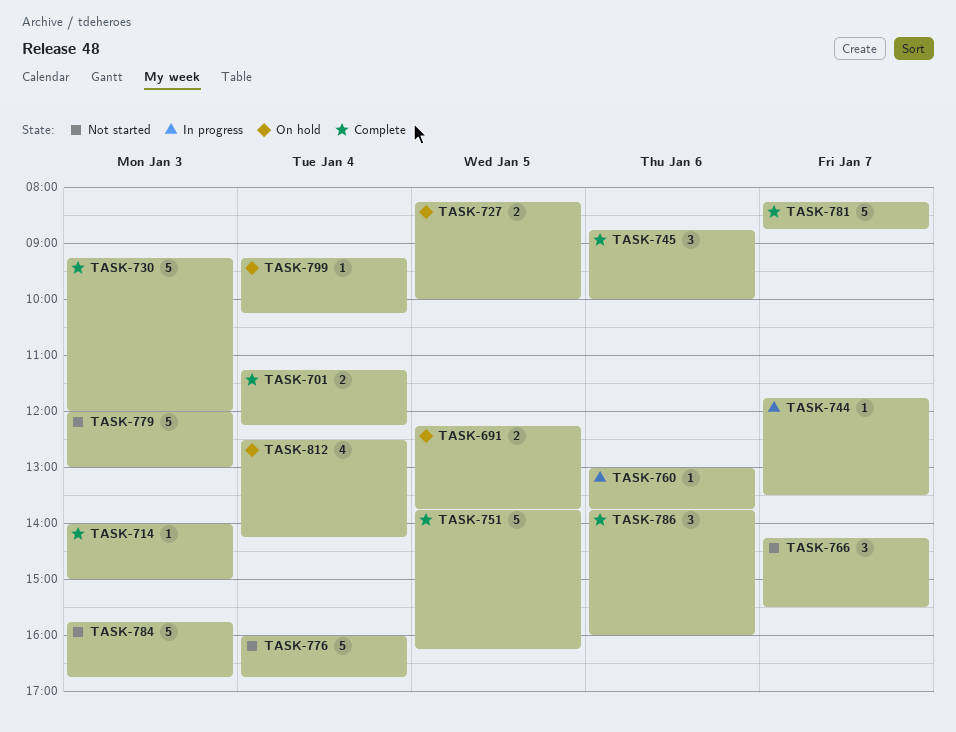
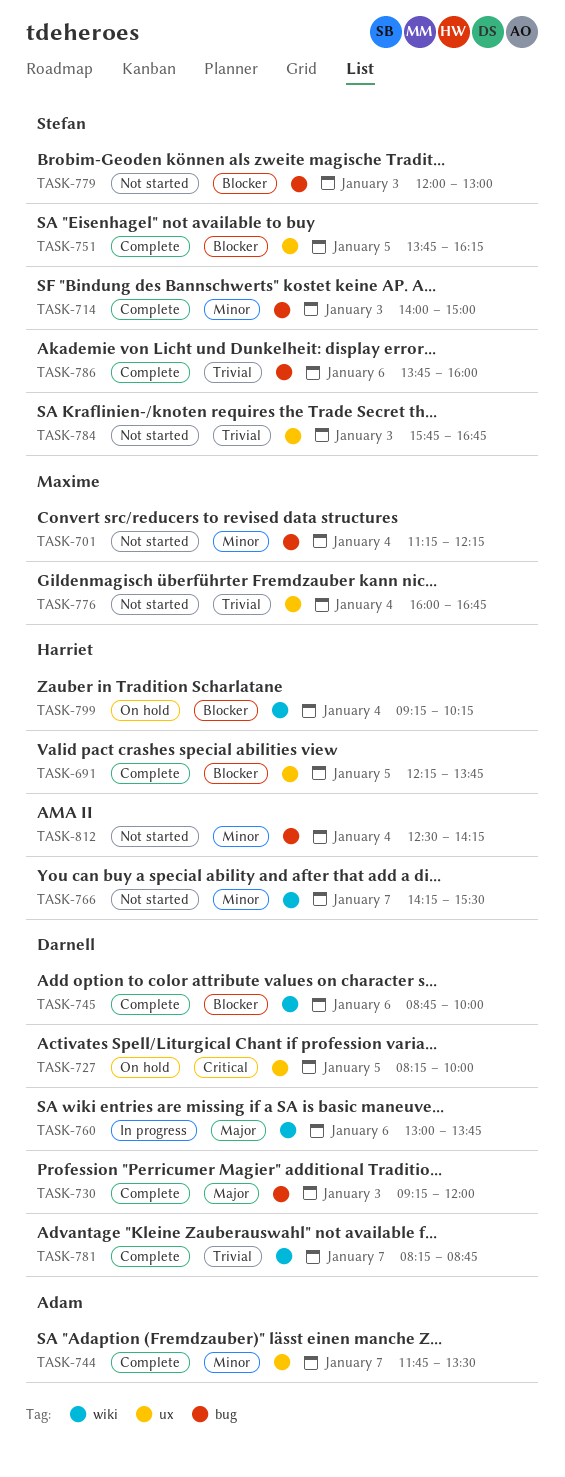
TASK-691, status: On hold -> Complete
TASK-701, status: Complete -> Not started
TASK-744, status: In progress -> Complete
TASK-812, status: On hold -> Not started

